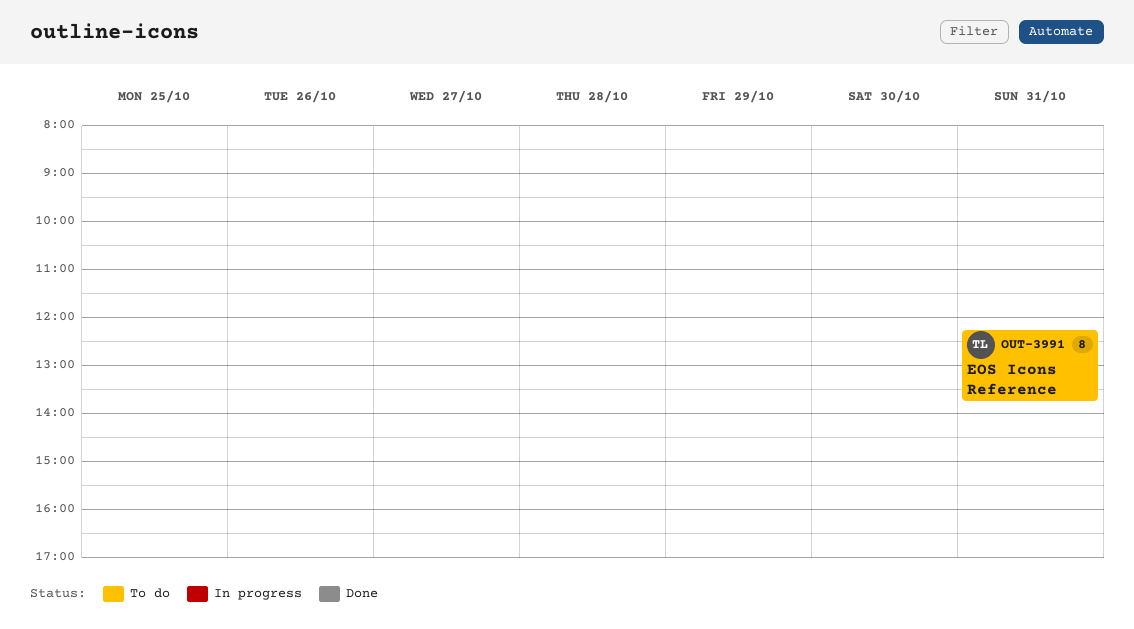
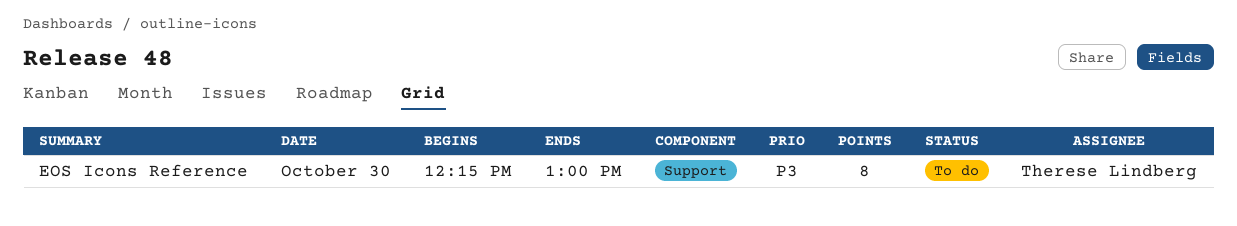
EOS Icons Reference, day: Oct 31 -> Oct 30
EOS Icons Reference, ends: 13:45 -> 13:00

